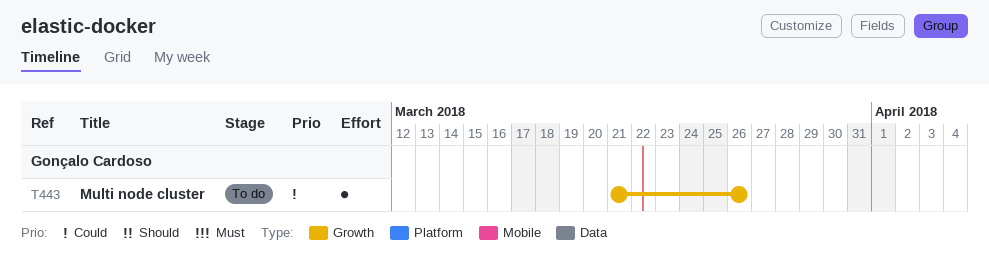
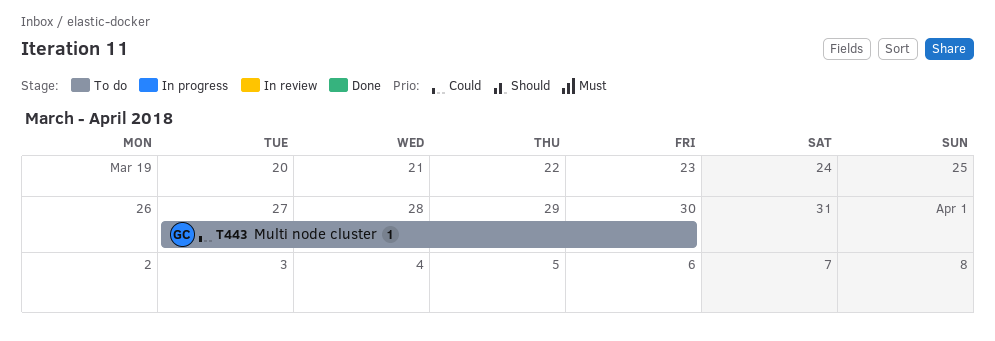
T443, start: Mar 21 -> Mar 27
T443, due: Mar 26 -> Mar 30

